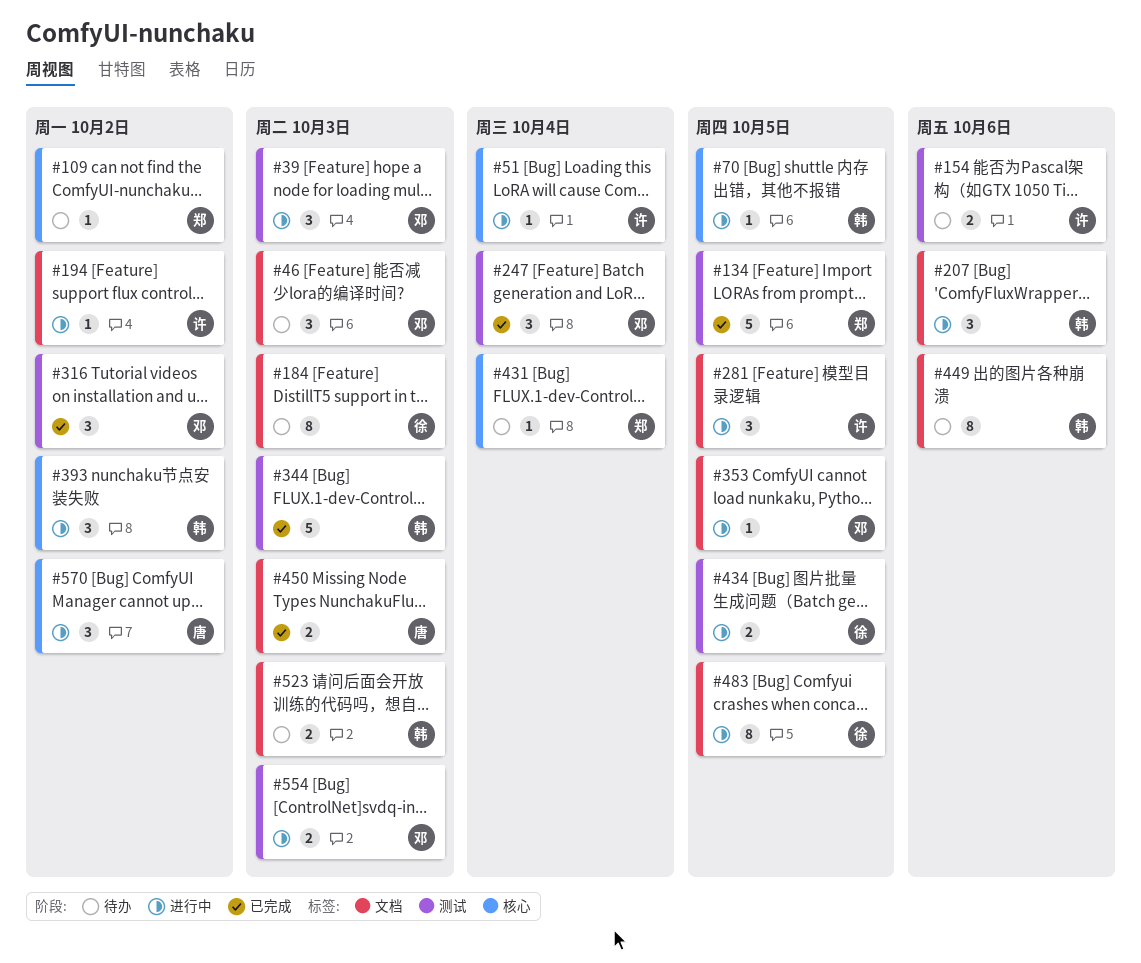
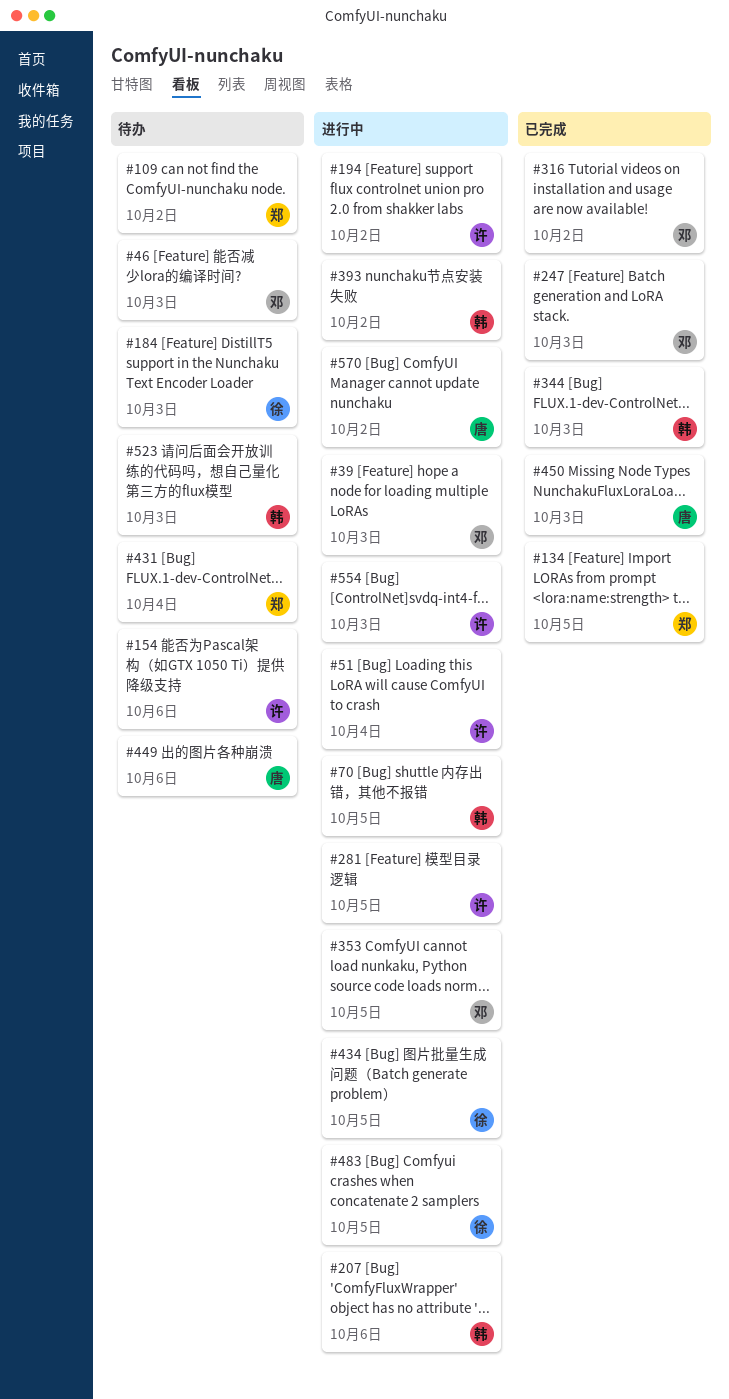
#247, due: Oct 4 -> Oct 3
#449, owner: 韩 -> 唐
#554, owner: 邓 -> 许

